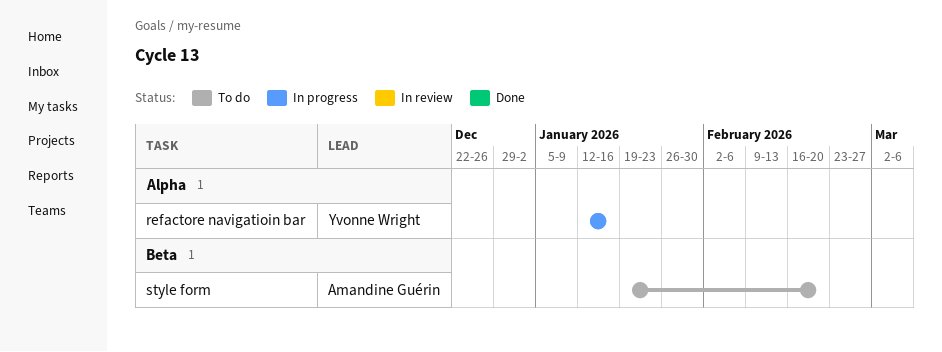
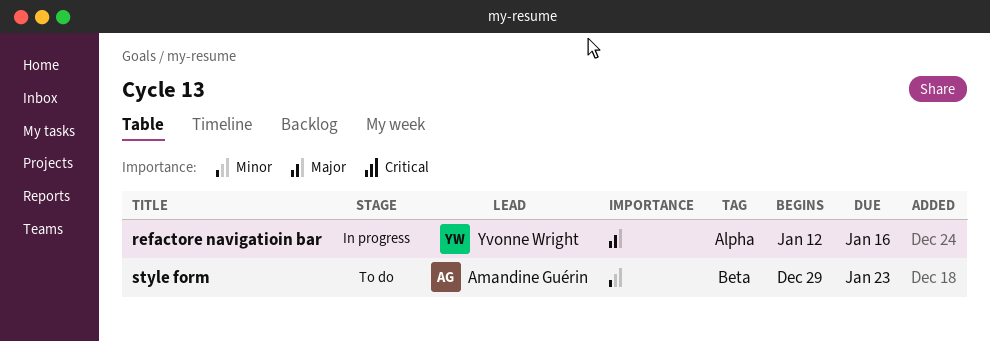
style form, start: Jan 19 -> Dec 29
style form, due: Feb 20 -> Jan 23

